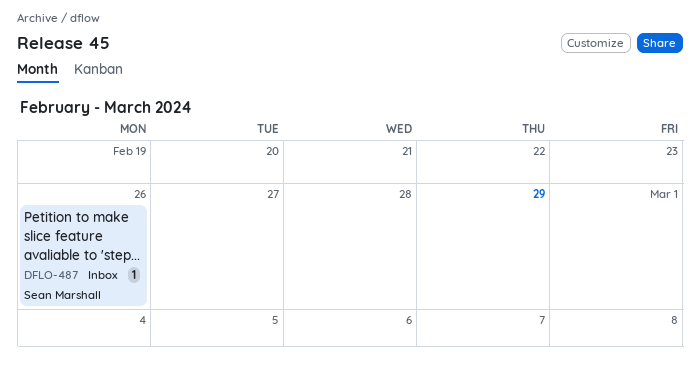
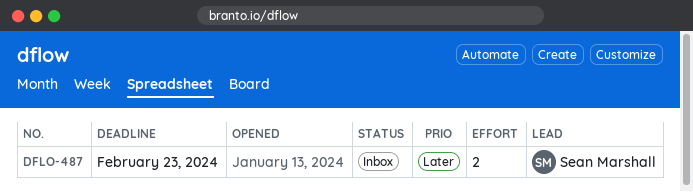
DFLO-487, estimate: 1 -> 2
DFLO-487, due: Feb 26 -> Feb 23

